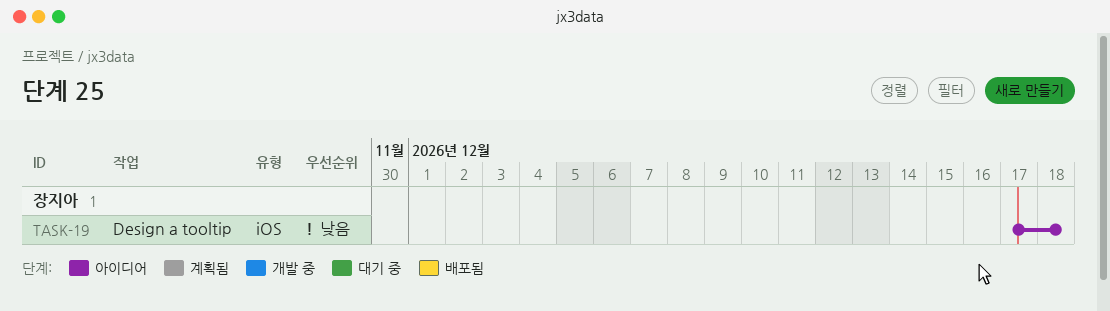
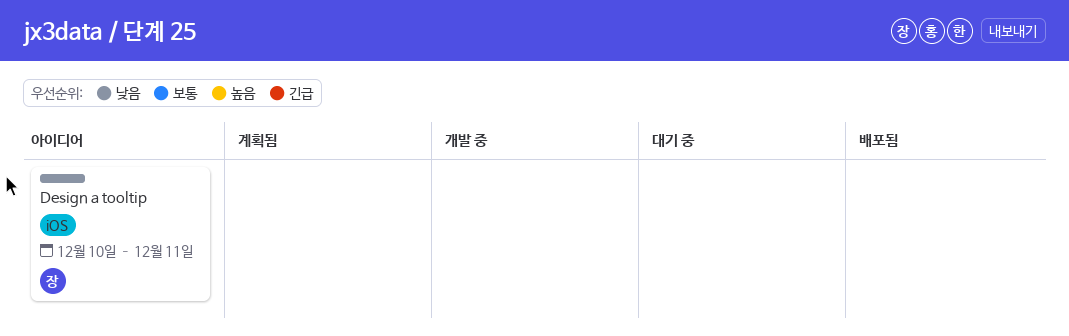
Design a tooltip, start: Dec 17 -> Dec 10
Design a tooltip, due: Dec 18 -> Dec 11

